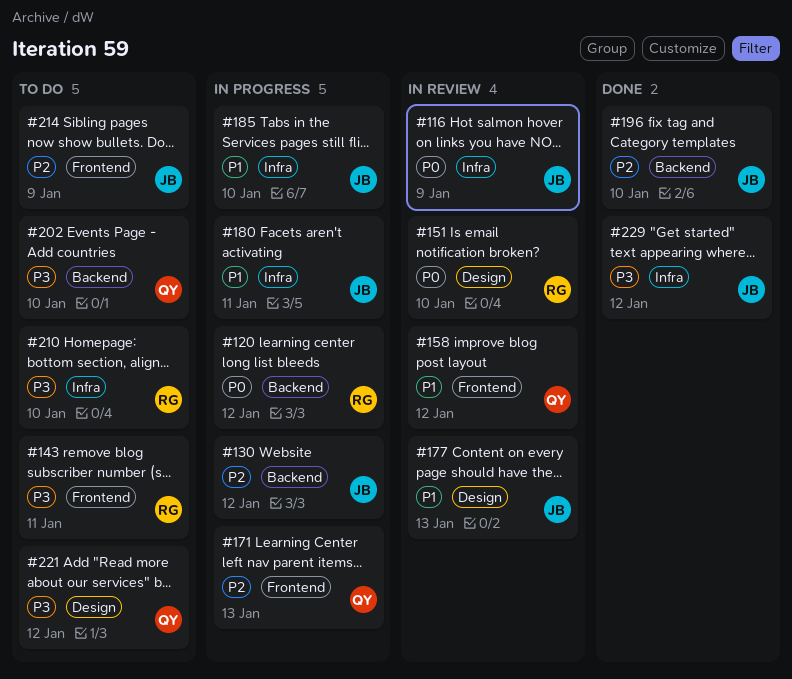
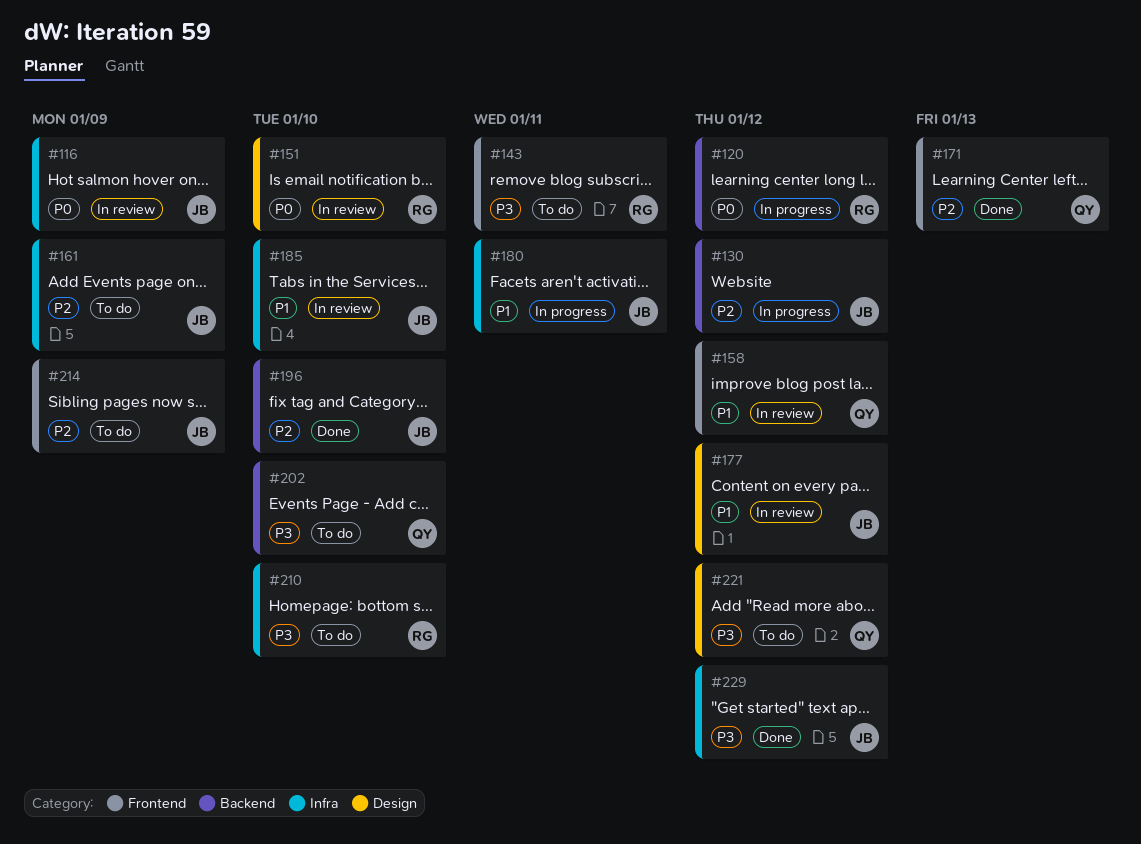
#161: none -> present
#171, status: In progress -> Done
#177, due: Jan 13 -> Jan 12
#185, status: In progress -> In review

